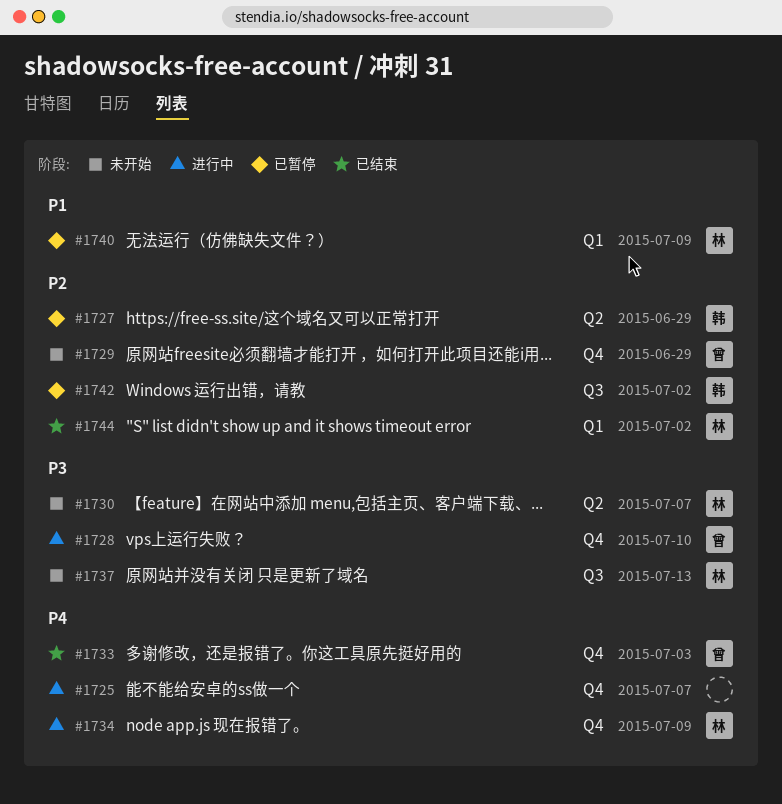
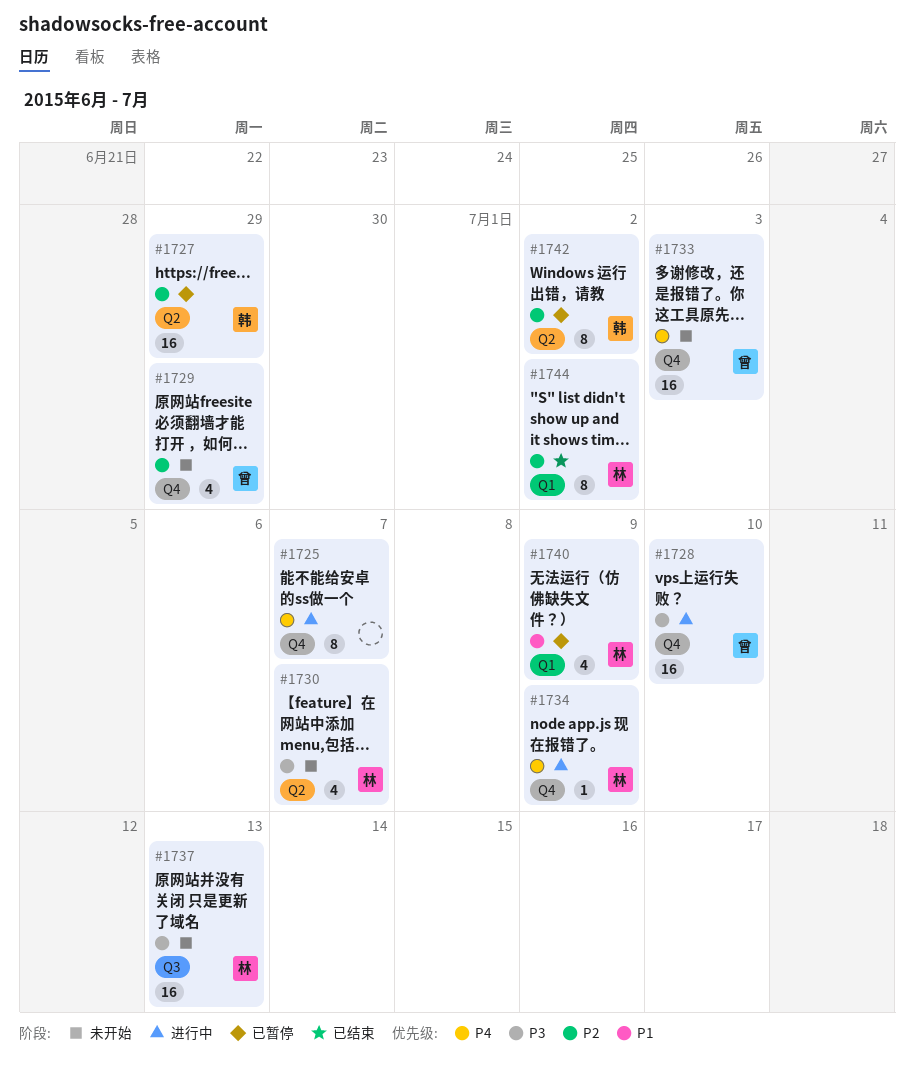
#1733, status: 已结束 -> 未开始
#1742, label: Q3 -> Q2

